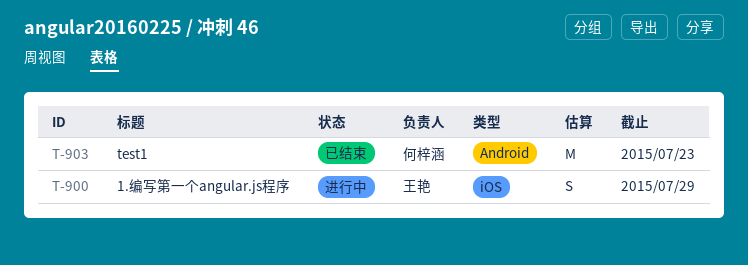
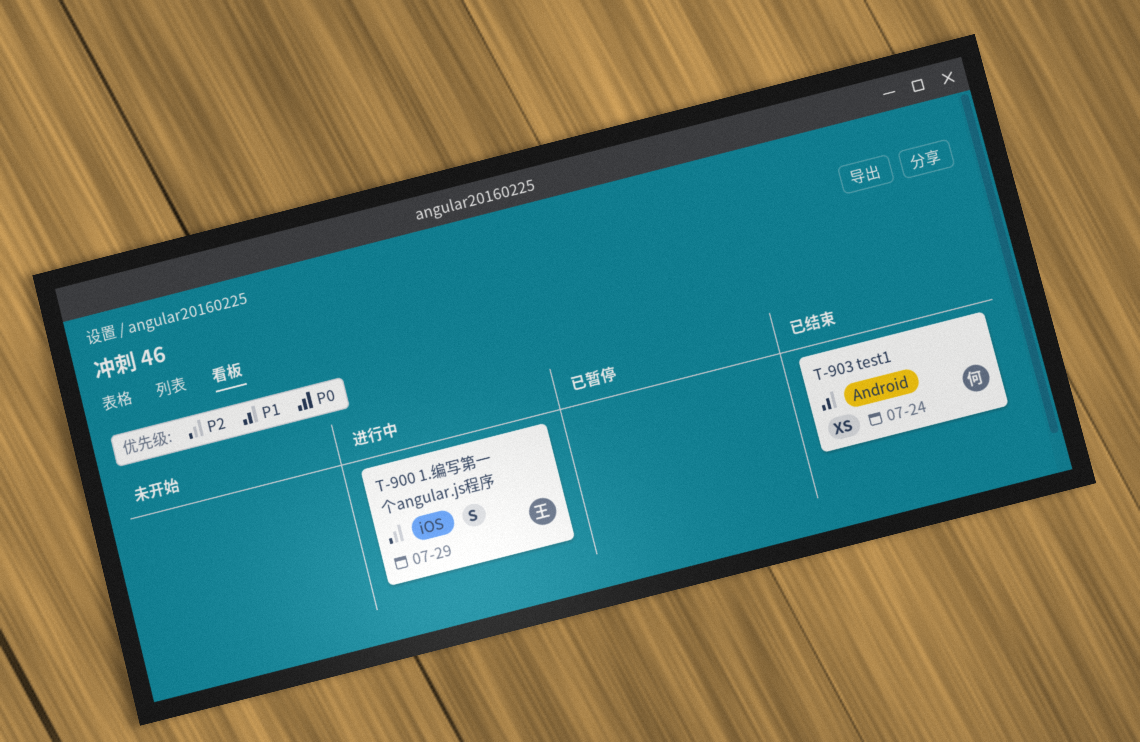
T-903, estimate: M -> XS
T-903, due: Jul 23 -> Jul 24

